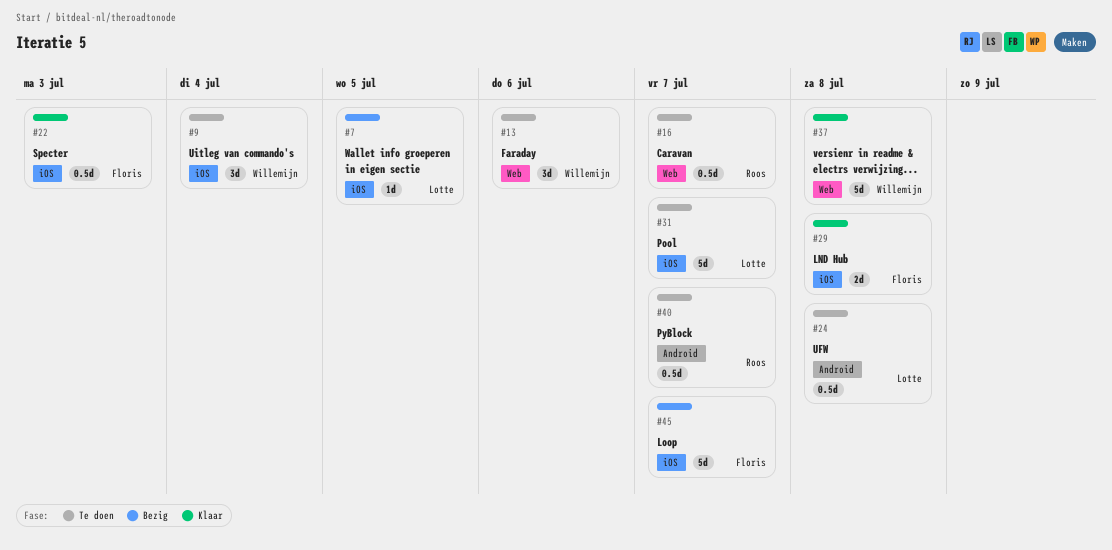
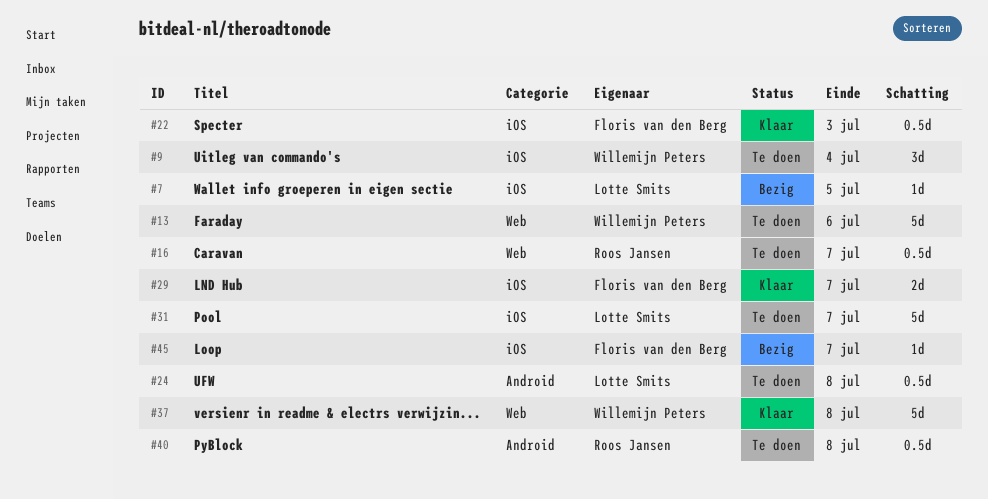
#13, estimate: 3d -> 5d
#29, due: Jul 8 -> Jul 7
#40, due: Jul 7 -> Jul 8
#45, estimate: 5d -> 1d

